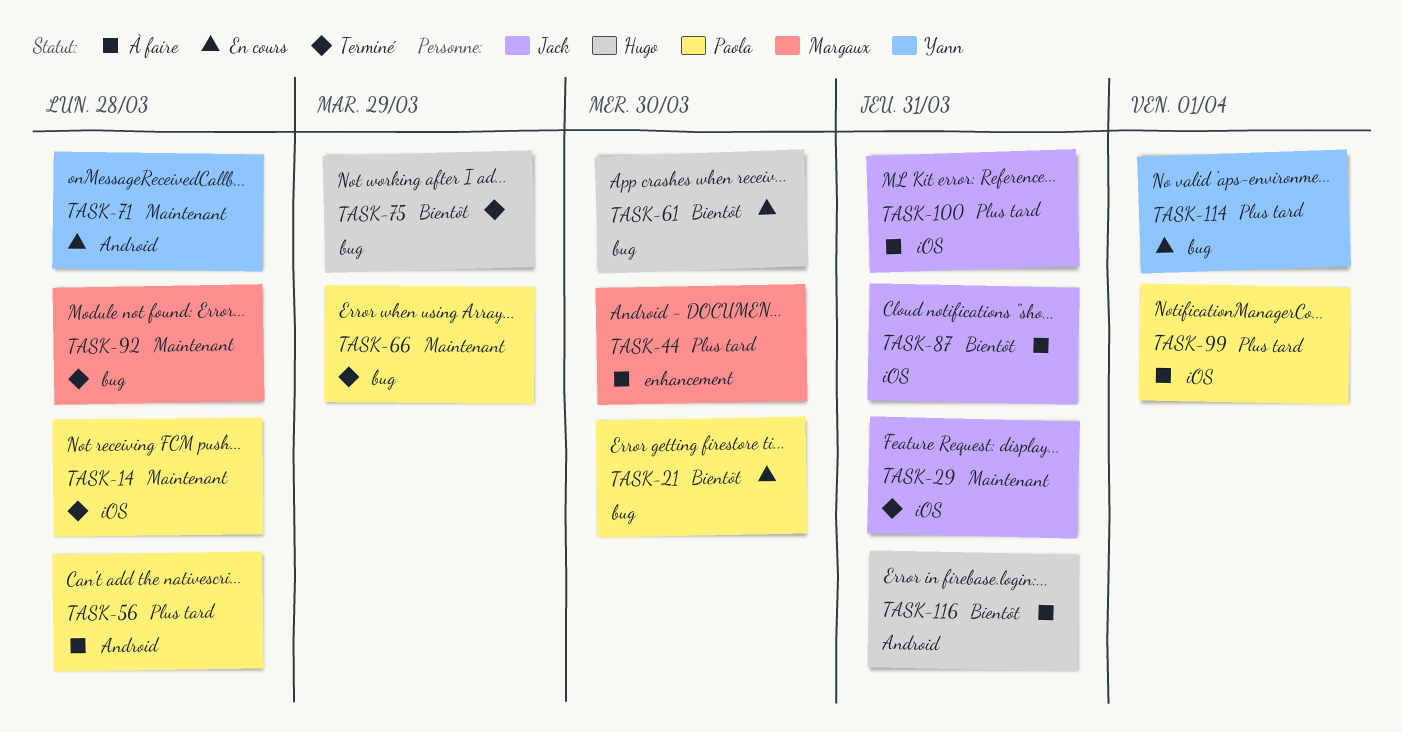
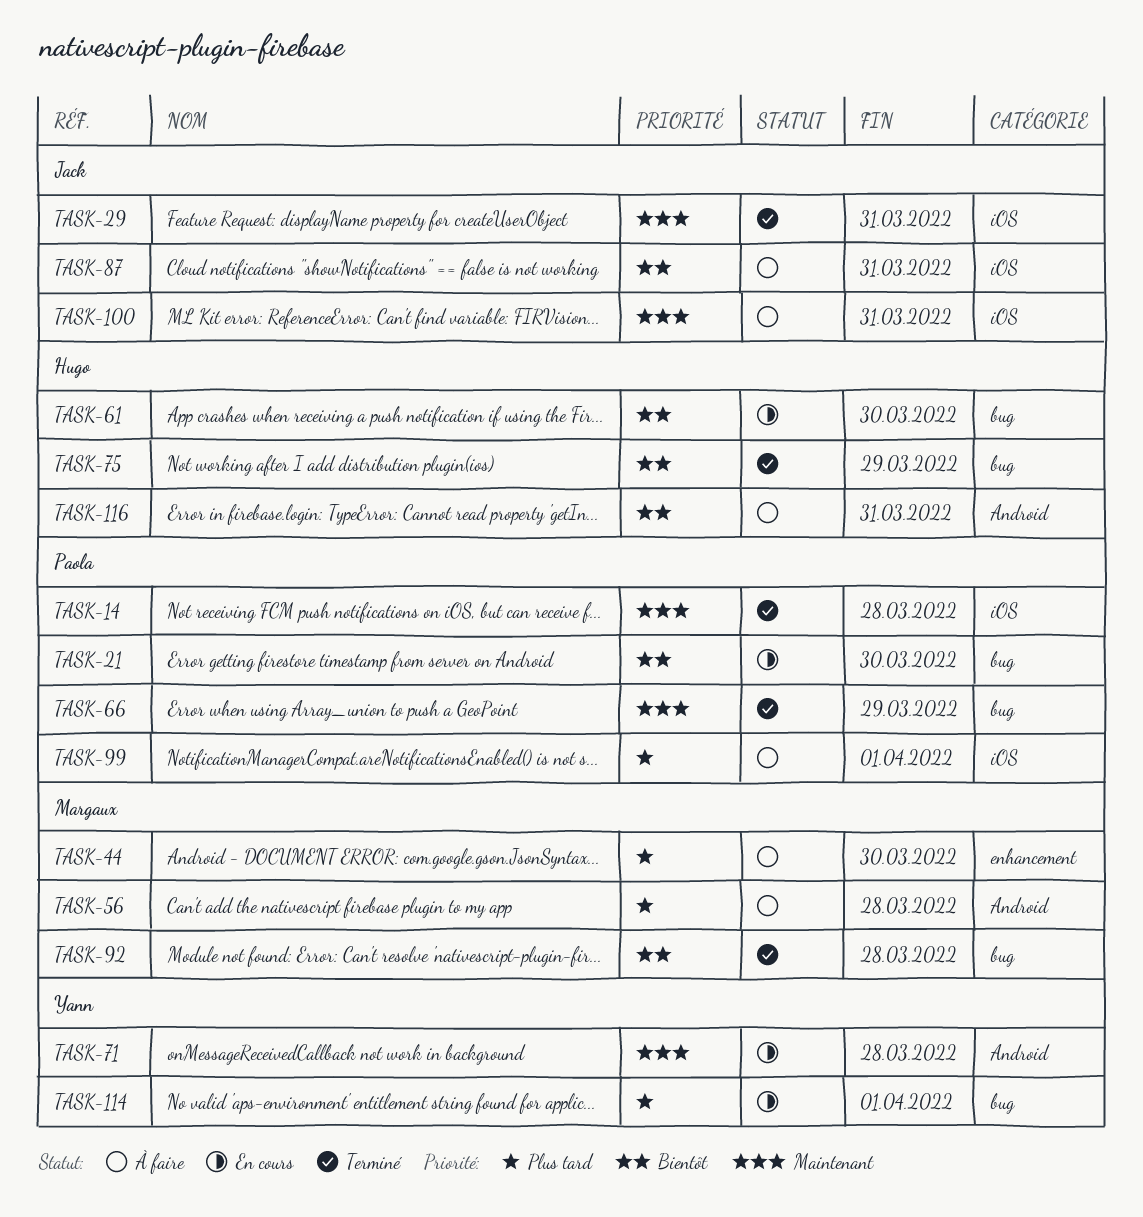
TASK-56, owner: Paola -> Margaux
TASK-92, priority: Maintenant -> Bientôt
TASK-100, priority: Plus tard -> Maintenant

